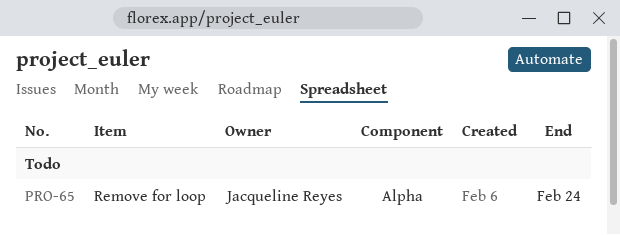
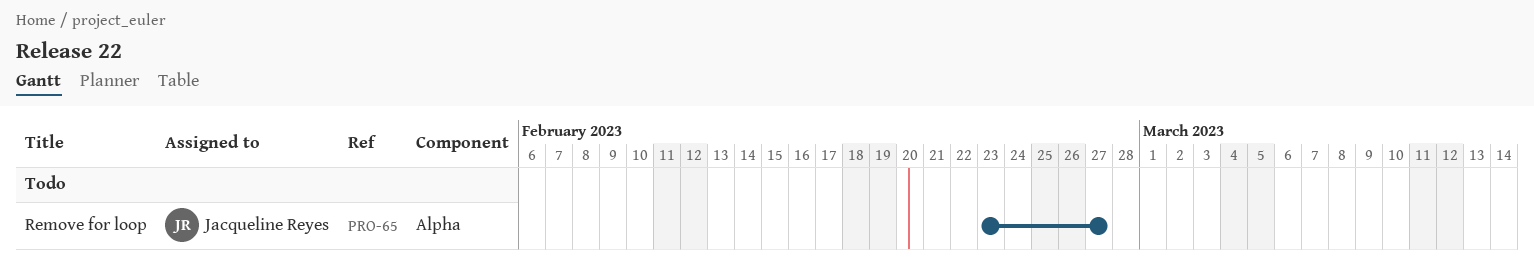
PRO-65, due: Feb 24 -> Feb 27

